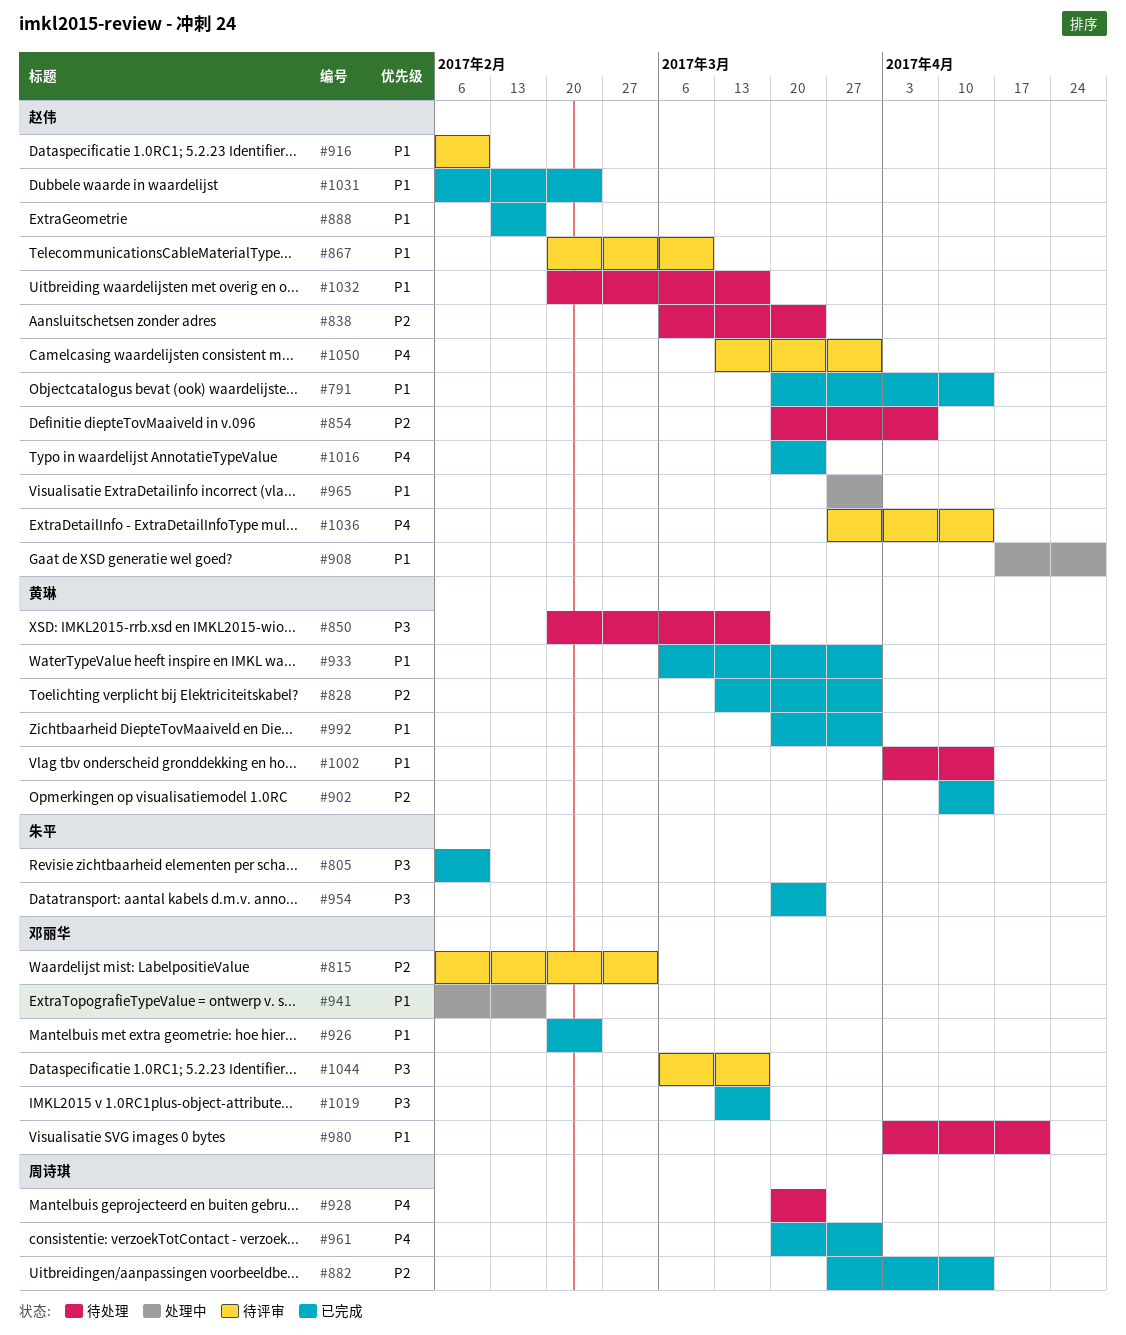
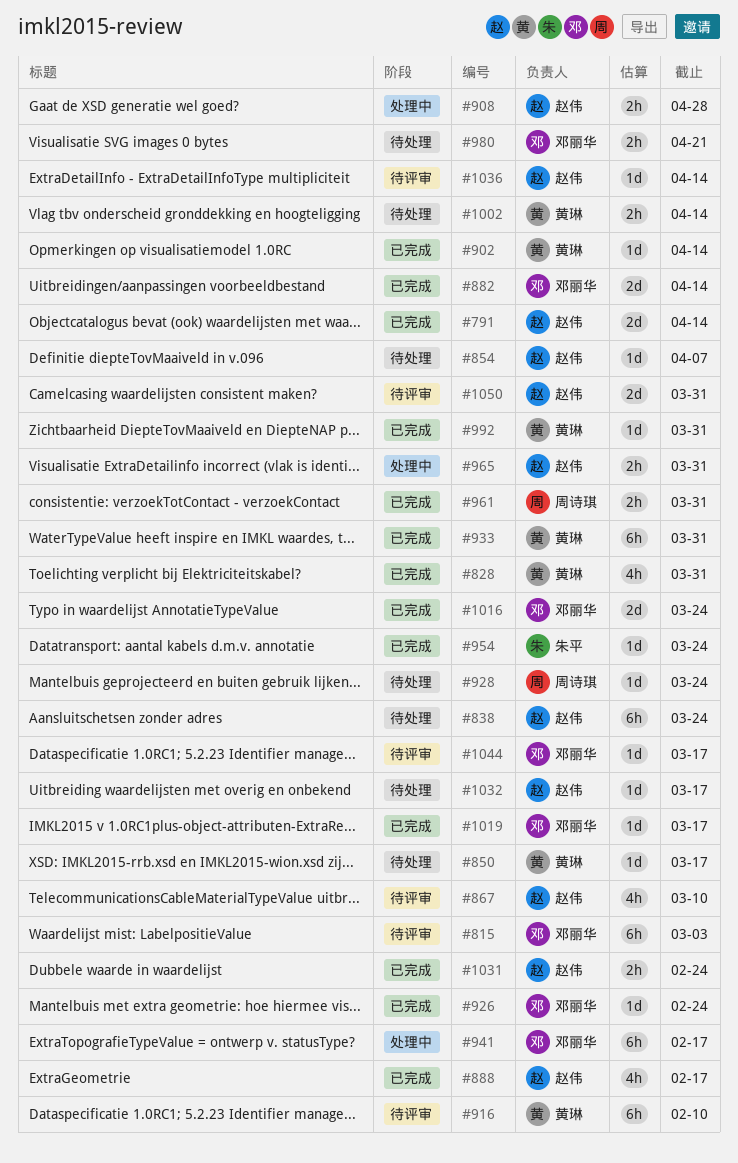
#805: present -> none
#882, owner: 周诗琪 -> 邓丽华
#916, owner: 赵伟 -> 黄琳
#1016, owner: 赵伟 -> 邓丽华

